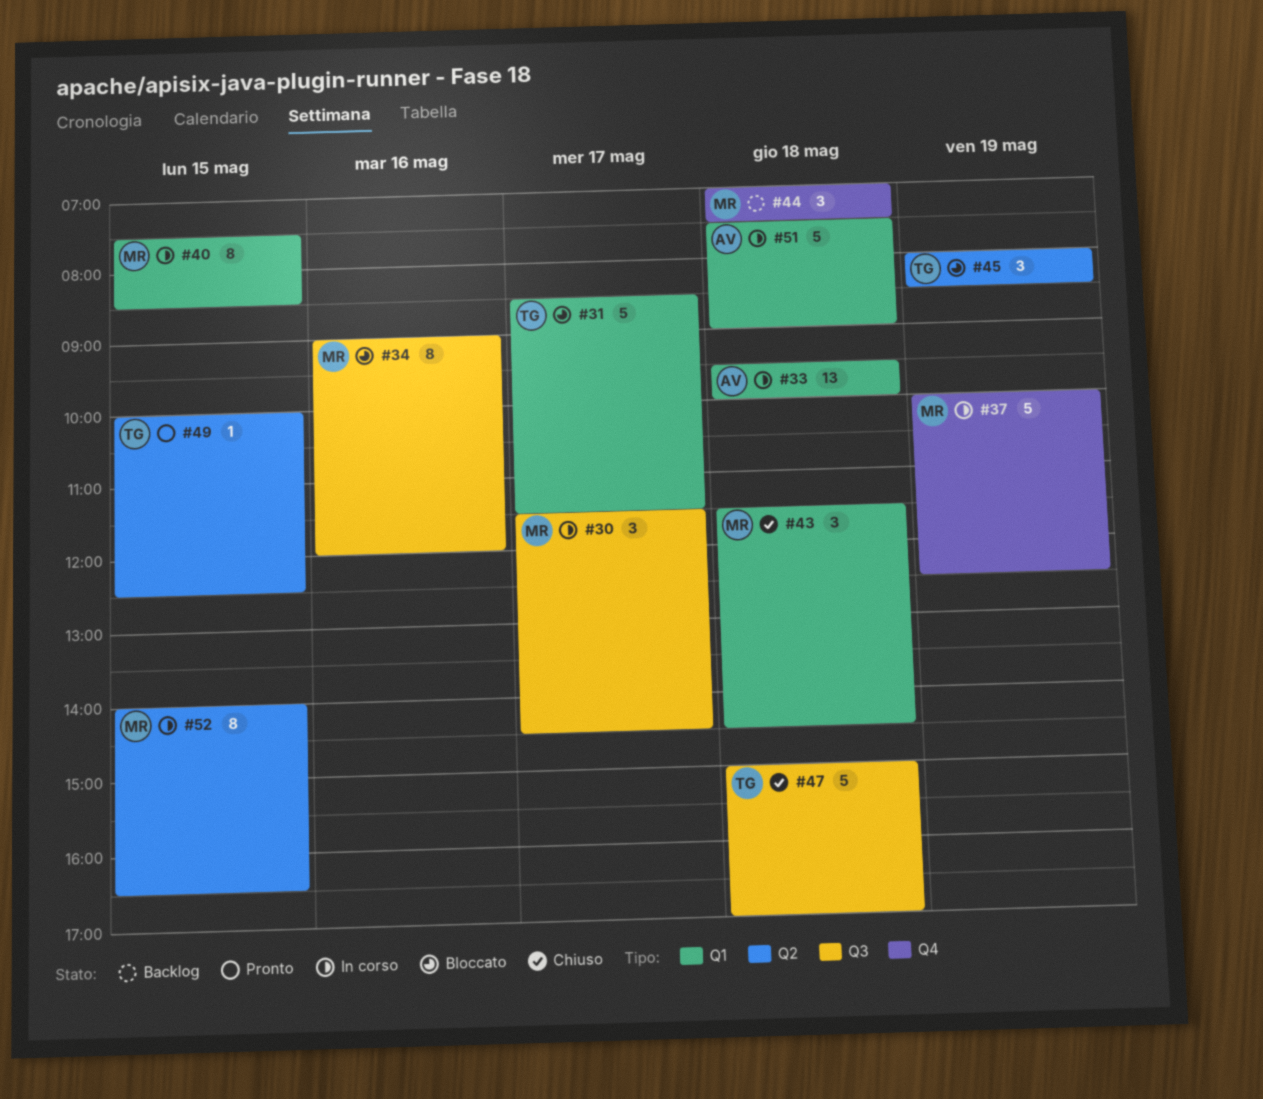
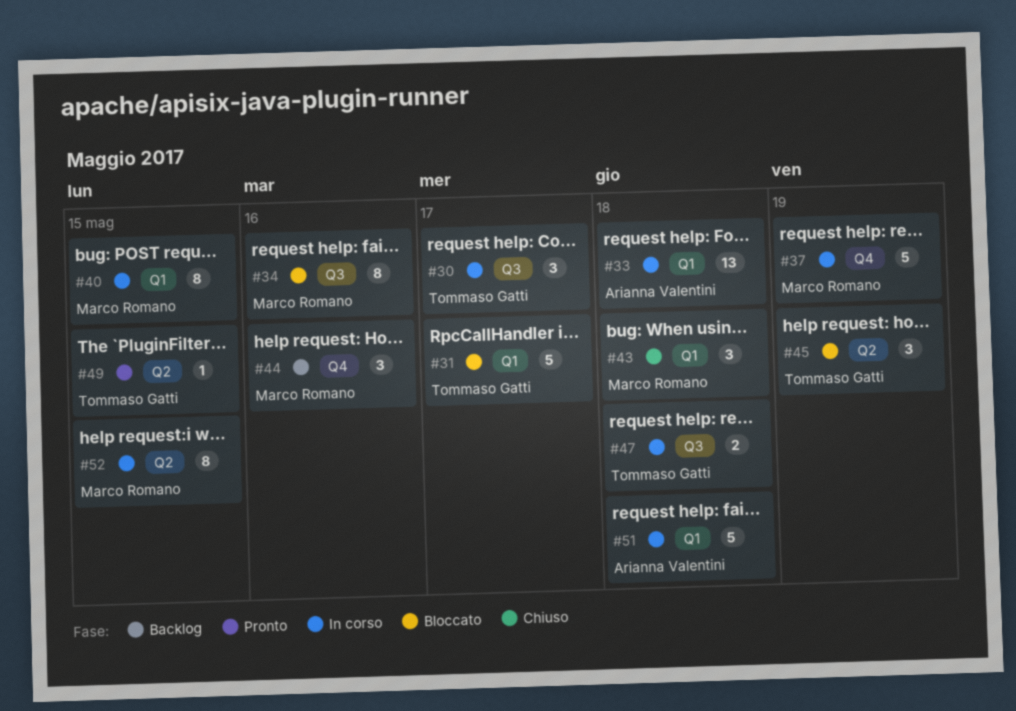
#30, owner: Marco Romano -> Tommaso Gatti
#44, day: May 18 -> May 16
#47, status: Chiuso -> In corso
#47, estimate: 5 -> 2

